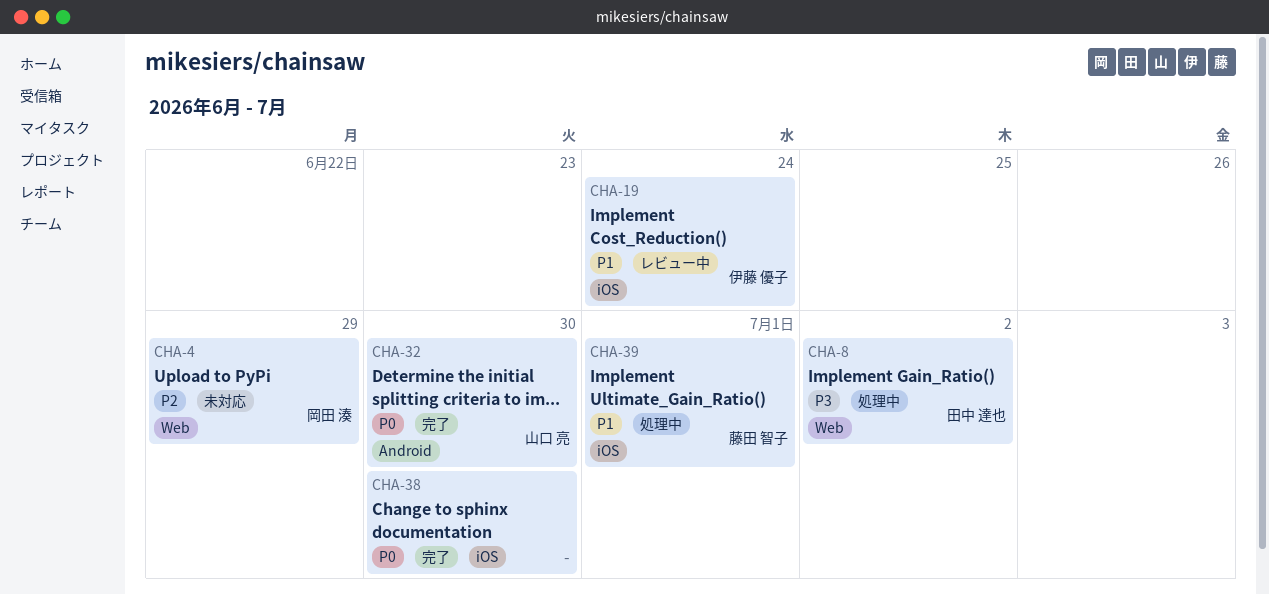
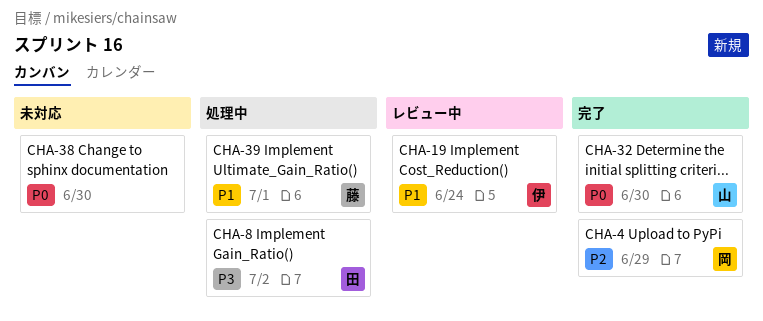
CHA-4, status: 未対応 -> 完了
CHA-38, status: 完了 -> 未対応

